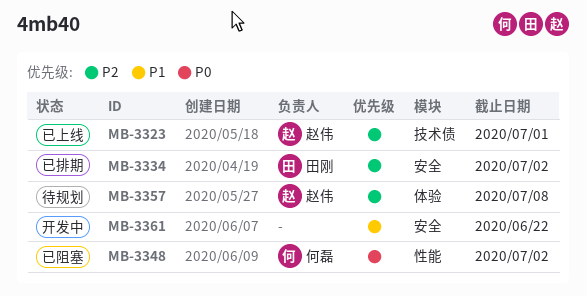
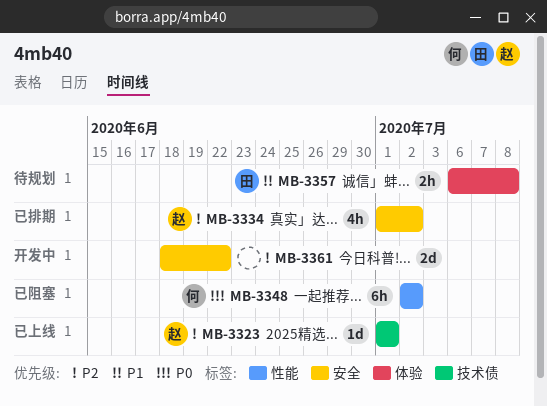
MB-3334, owner: 田刚 -> 赵伟
MB-3357, owner: 赵伟 -> 田刚
MB-3357, priority: P2 -> P1
MB-3361, priority: P1 -> P2

